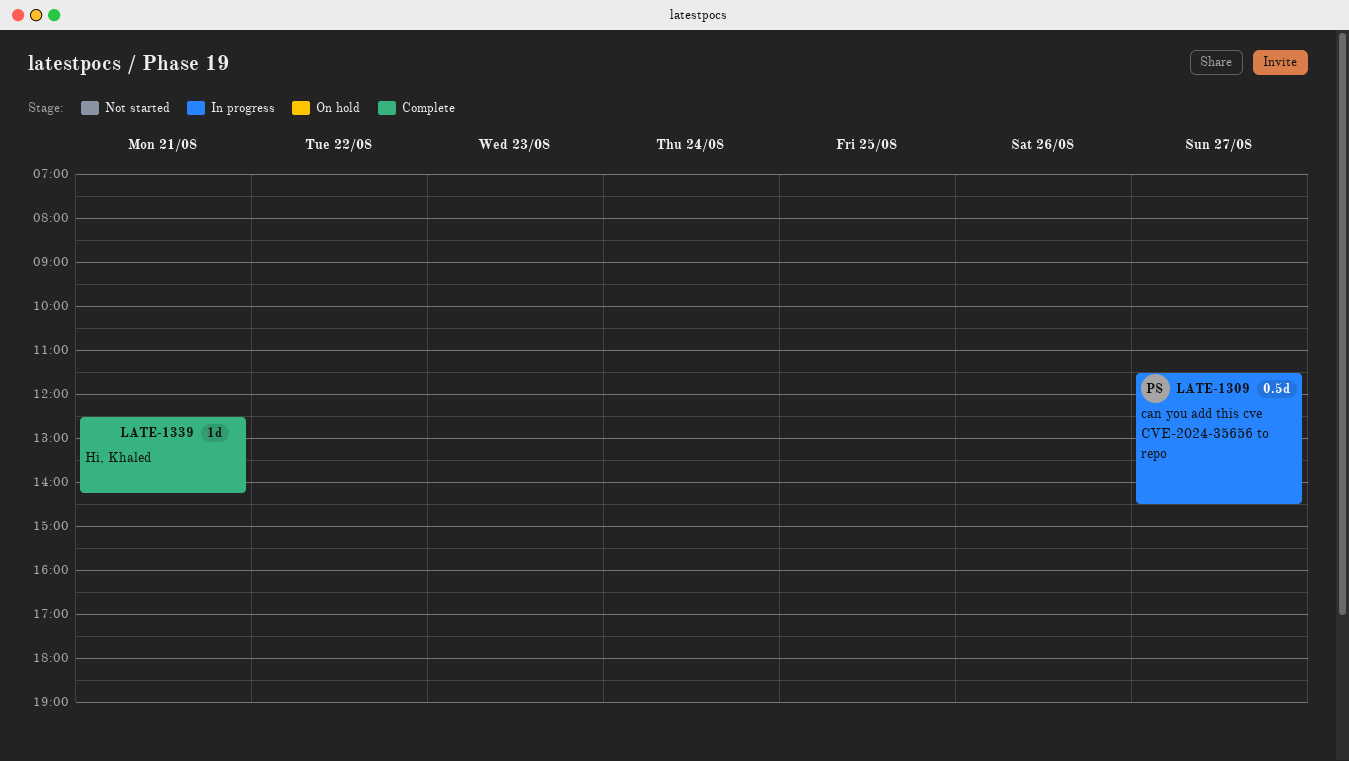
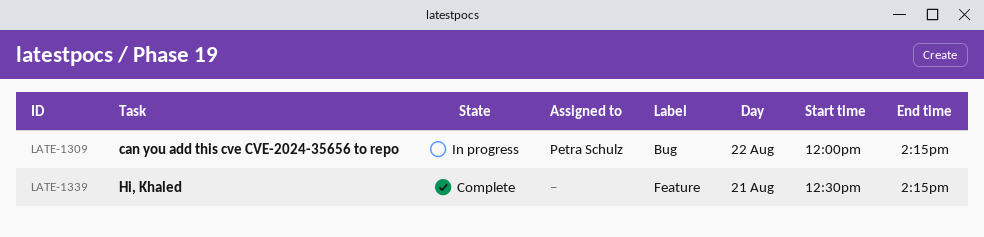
LATE-1309, day: Aug 27 -> Aug 22
LATE-1309, begins: 11:30 -> 12:00
LATE-1309, ends: 14:30 -> 14:15

